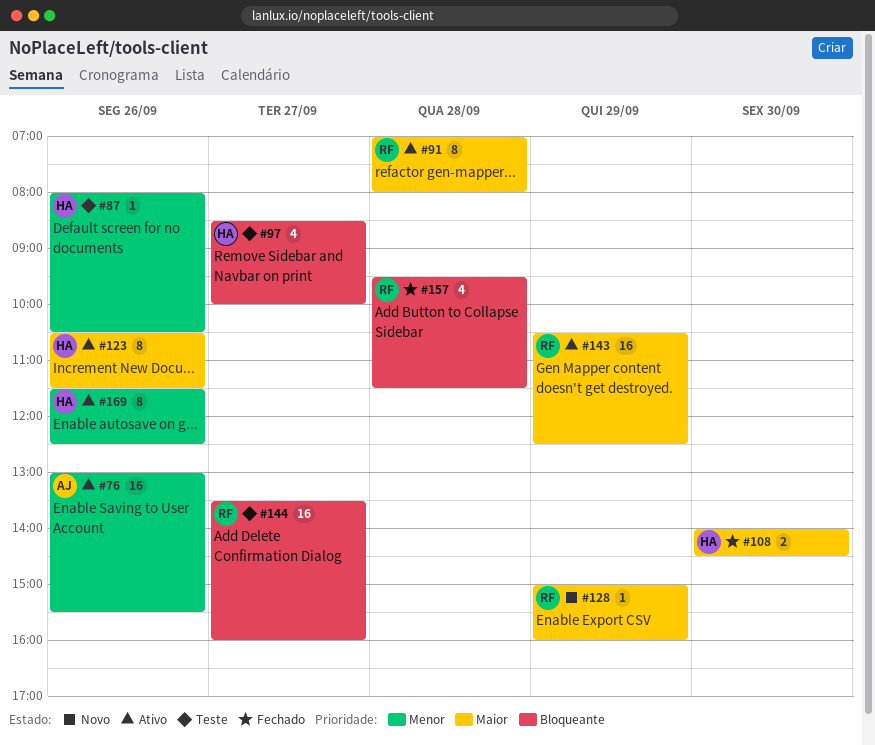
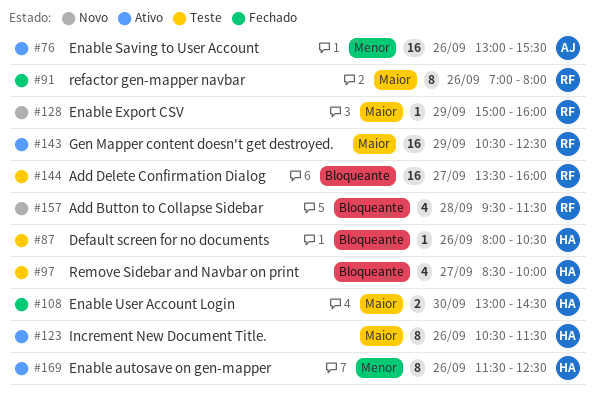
#87, priority: Menor -> Bloqueante
#91, status: Ativo -> Fechado
#91, day: Sep 28 -> Sep 26
#108, begins: 14:00 -> 13:00
#157, status: Fechado -> Novo

